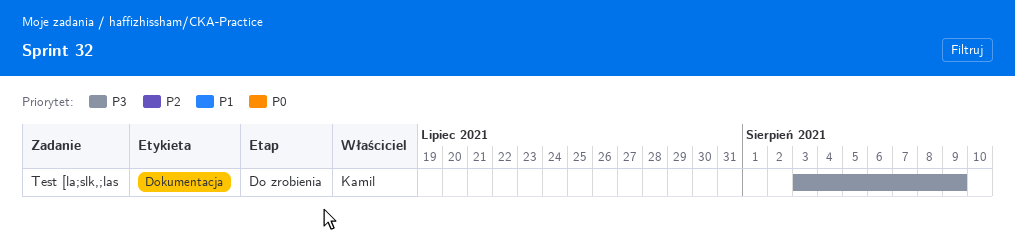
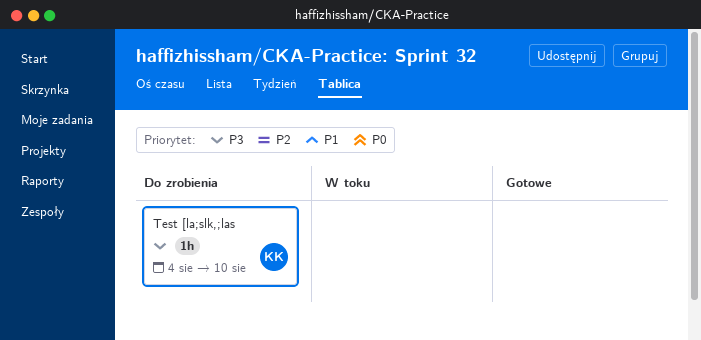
Test [la;slk,;las, start: Aug 3 -> Aug 4
Test [la;slk,;las, due: Aug 9 -> Aug 10

